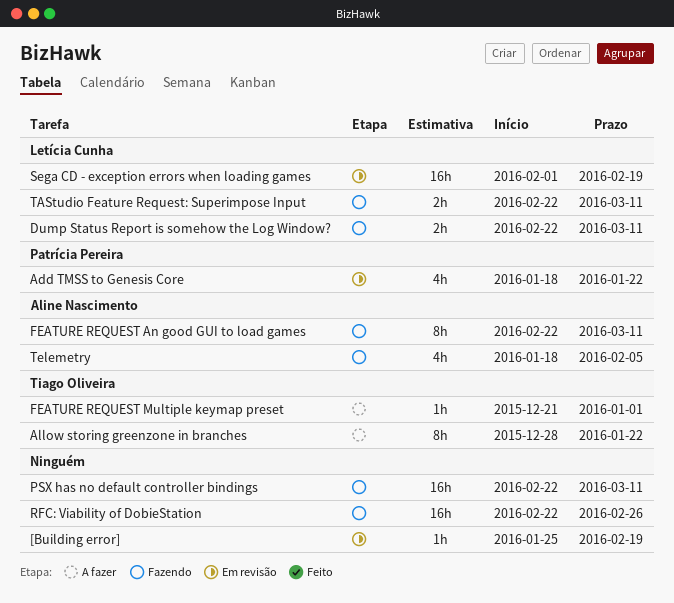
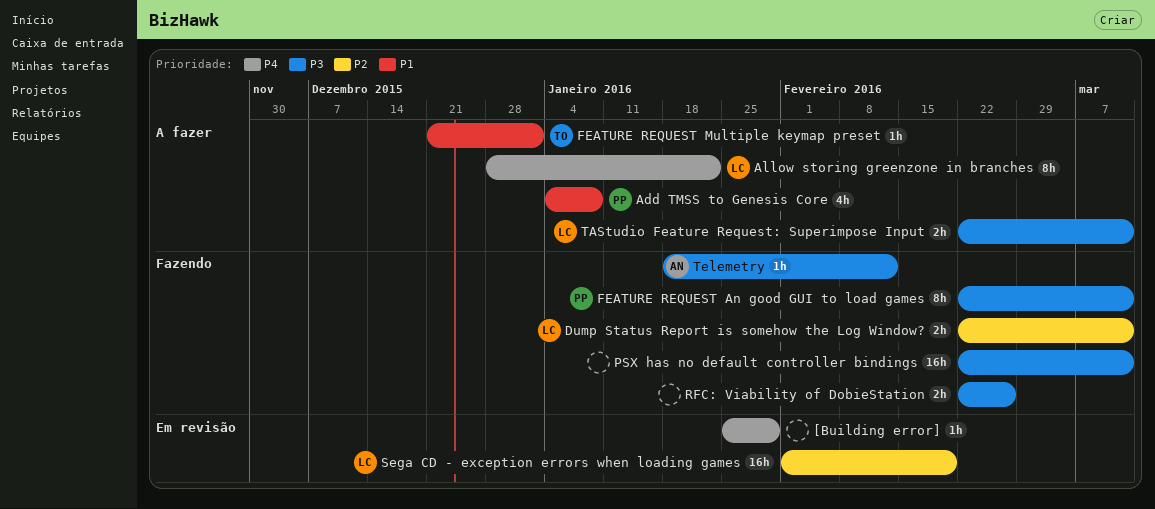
[Building error], due: Feb 19 -> Jan 29
Add TMSS to Genesis Core, status: Em revisão -> A fazer
Add TMSS to Genesis Core, start: Jan 18 -> Jan 4
Add TMSS to Genesis Core, due: Jan 22 -> Jan 8
Allow storing greenzone in branches, owner: Tiago Oliveira -> Letícia Cunha
FEATURE REQUEST An good GUI to load games, owner: Aline Nascimento -> Patrícia Pereira
RFC: Viability of DobieStation, estimate: 16h -> 2h
TAStudio Feature Request: Superimpose Input, status: Fazendo -> A fazer
Telemetry, estimate: 4h -> 1h
Telemetry, due: Feb 5 -> Feb 12

